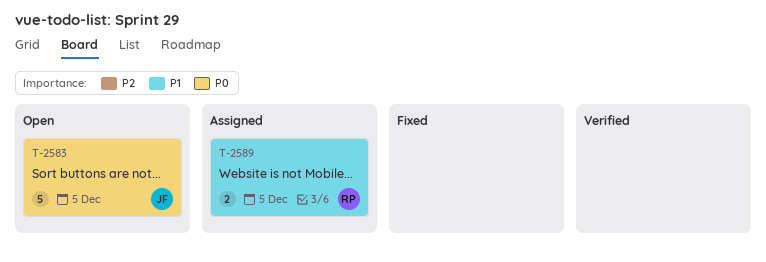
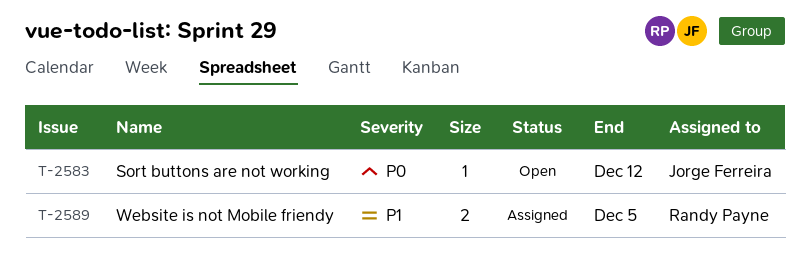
T-2583, estimate: 5 -> 1
T-2583, due: Dec 5 -> Dec 12

